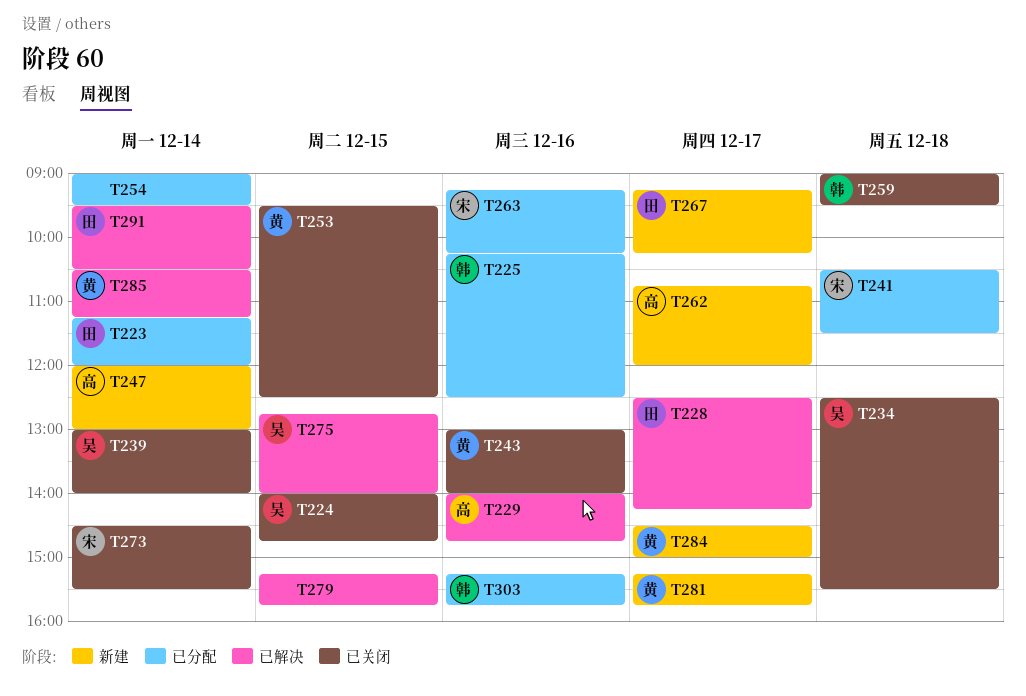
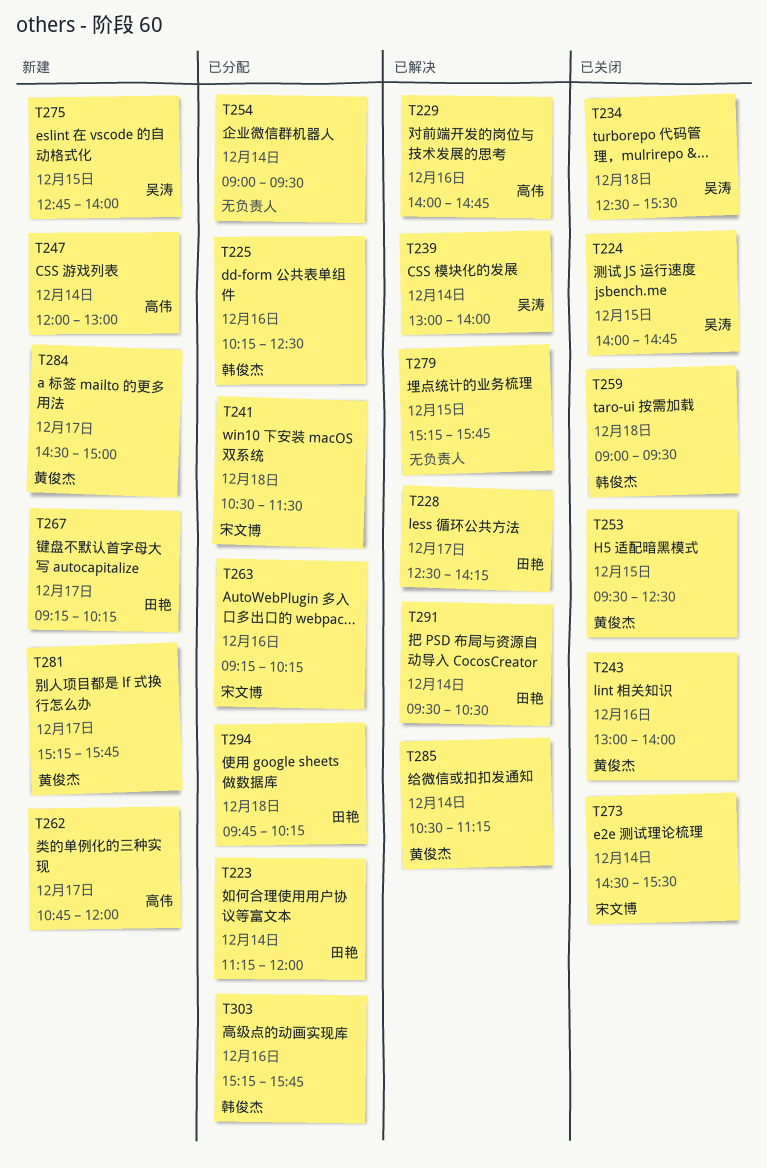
T239, status: 已关闭 -> 已解决
T275, status: 已解决 -> 新建
T294: none -> present

